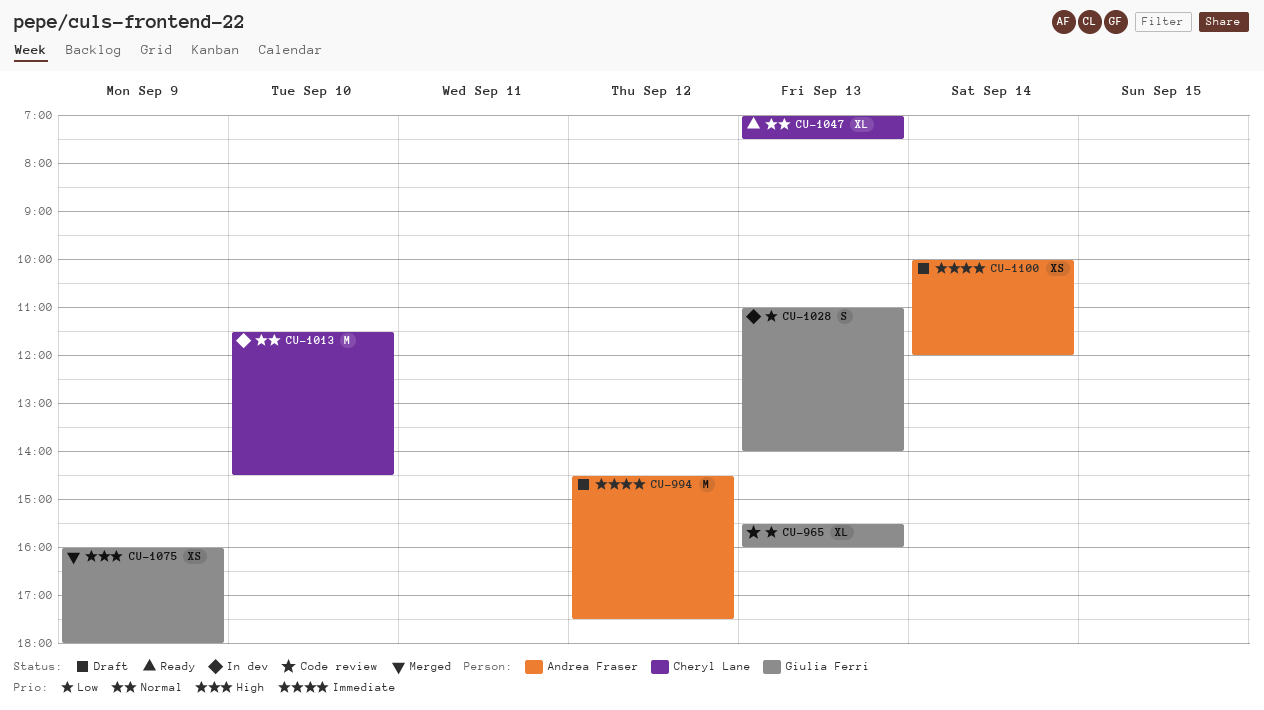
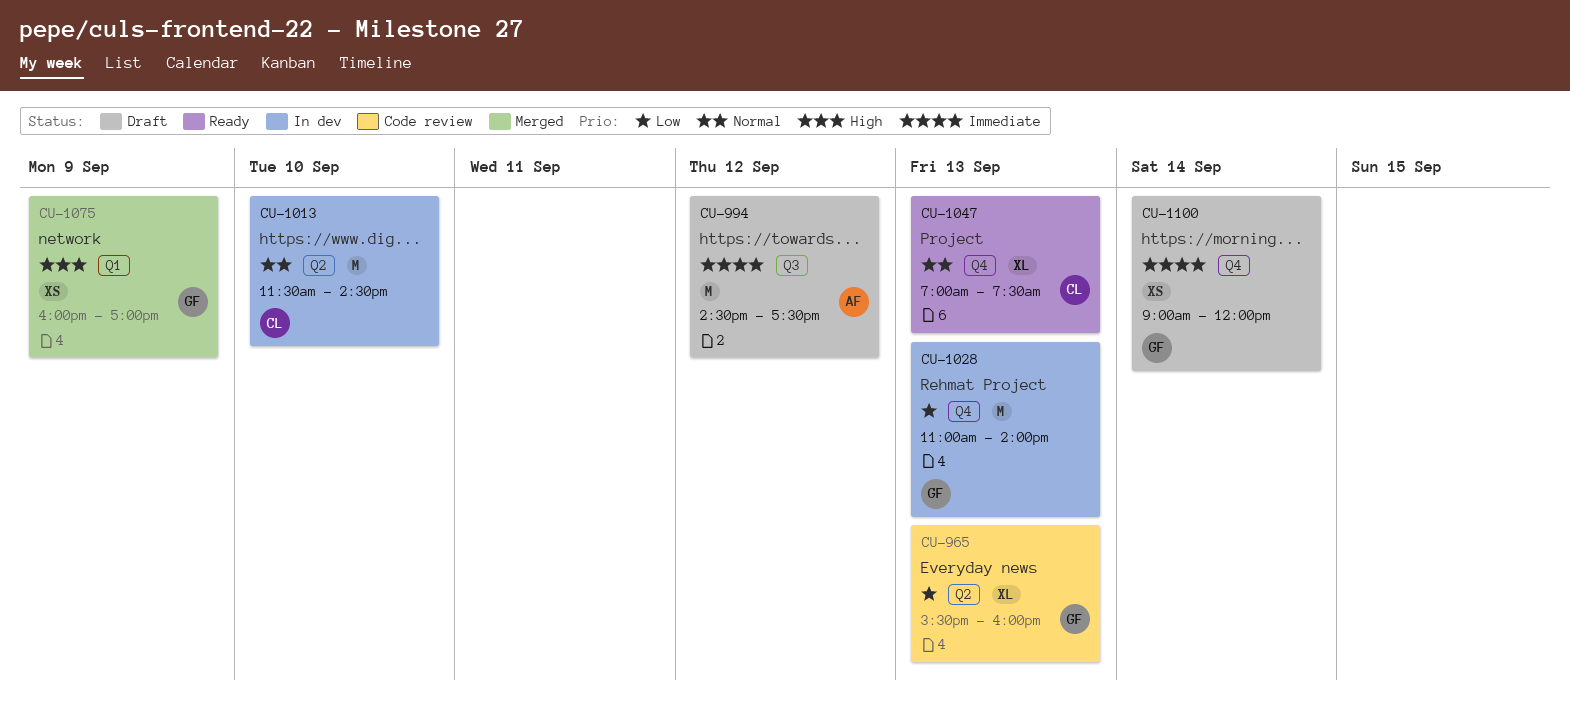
CU-1028, estimate: S -> M
CU-1075, ends: 18:00 -> 17:00
CU-1100, owner: Andrea Fraser -> Giulia Ferri
CU-1100, begins: 10:00 -> 09:00

